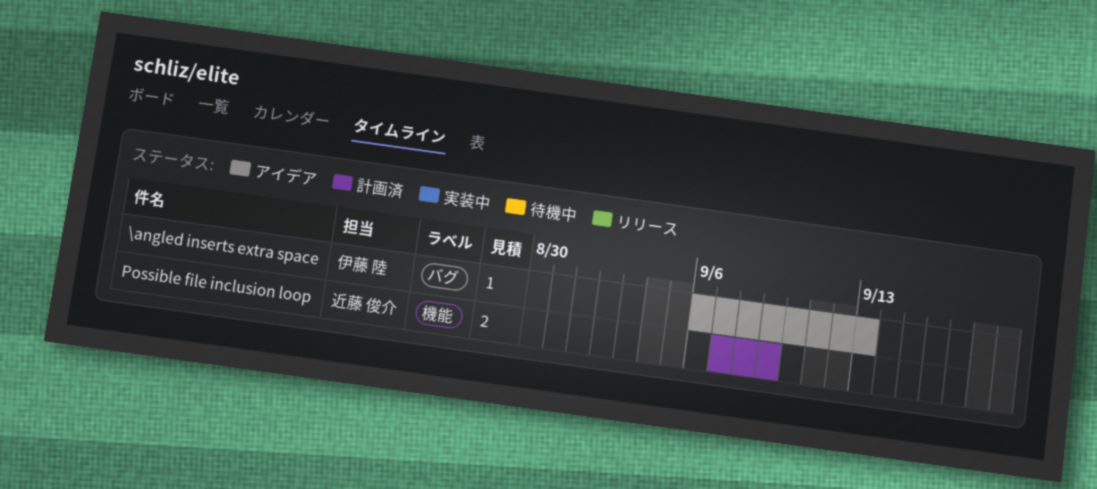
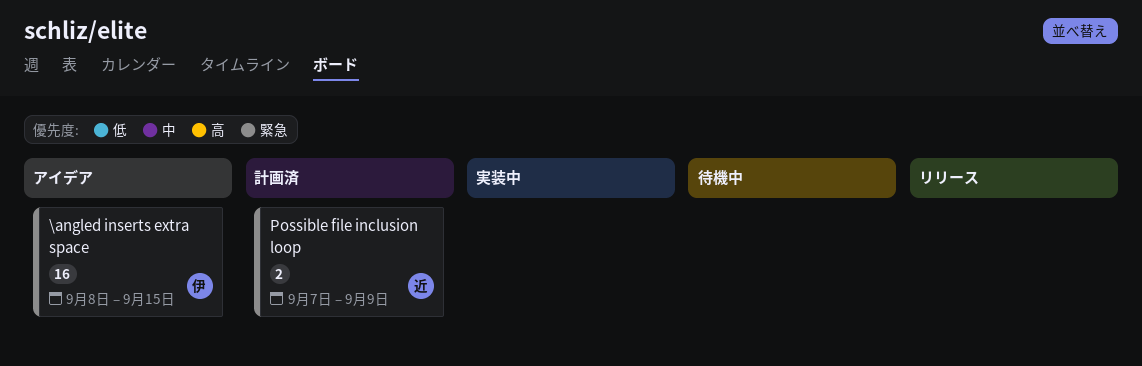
\angled inserts extra space, estimate: 1 -> 16
\angled inserts extra space, start: Sep 6 -> Sep 8
\angled inserts extra space, due: Sep 13 -> Sep 15

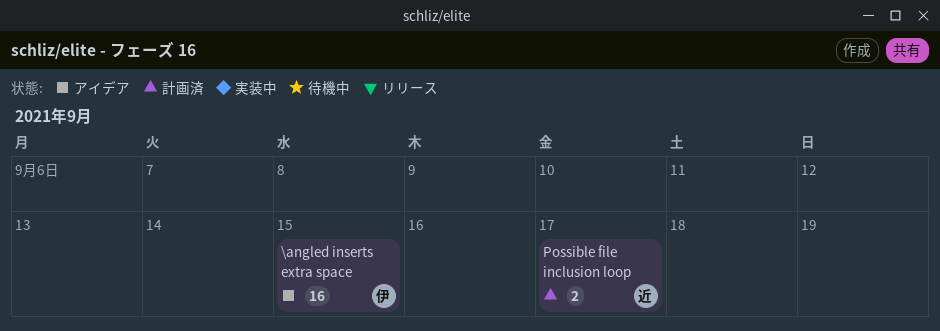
Possible file inclusion loop, due: Sep 9 -> Sep 17

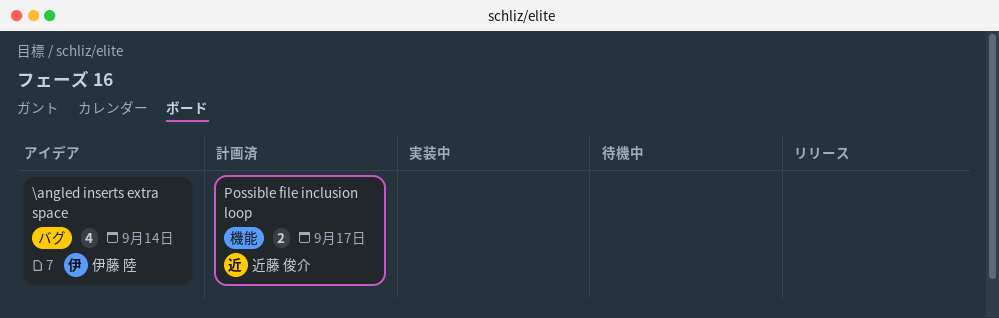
\angled inserts extra space, estimate: 16 -> 4
\angled inserts extra space, due: Sep 15 -> Sep 14

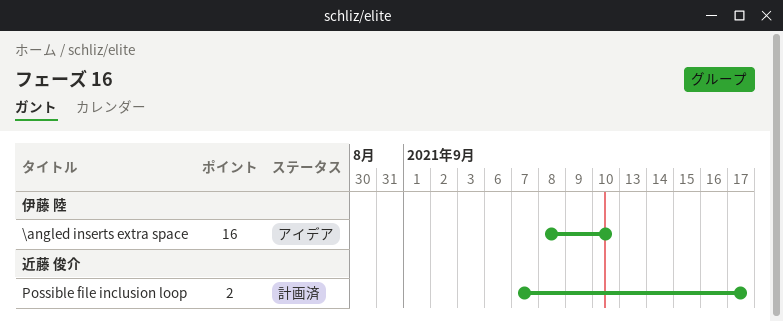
\angled inserts extra space, estimate: 4 -> 16
\angled inserts extra space, due: Sep 14 -> Sep 10

